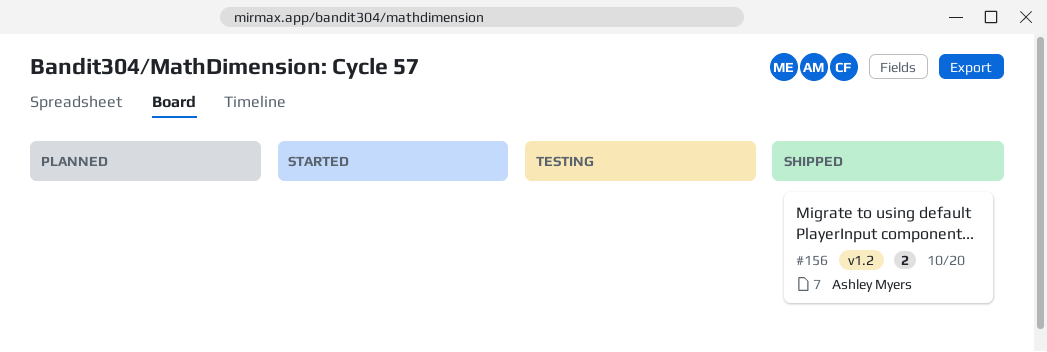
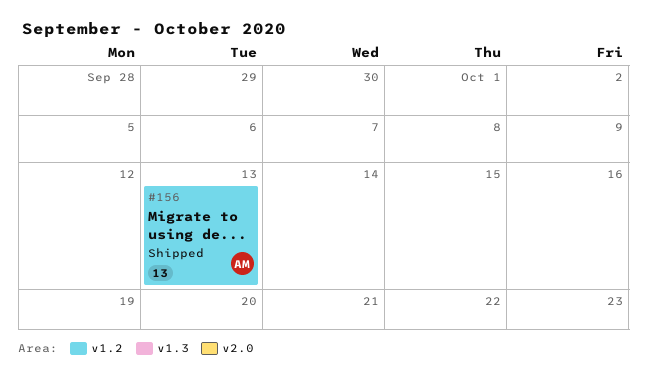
#156, estimate: 2 -> 13
#156, due: Oct 20 -> Oct 13

